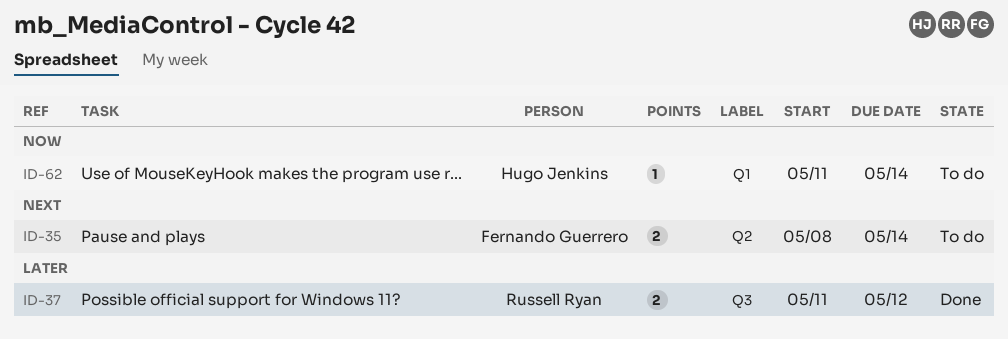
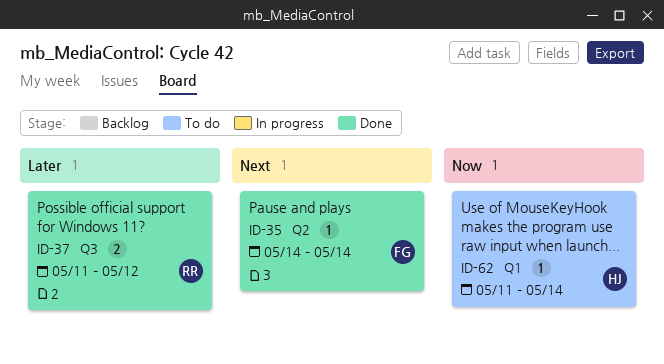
ID-35, status: To do -> Done
ID-35, estimate: 2 -> 1
ID-35, start: May 8 -> May 14

